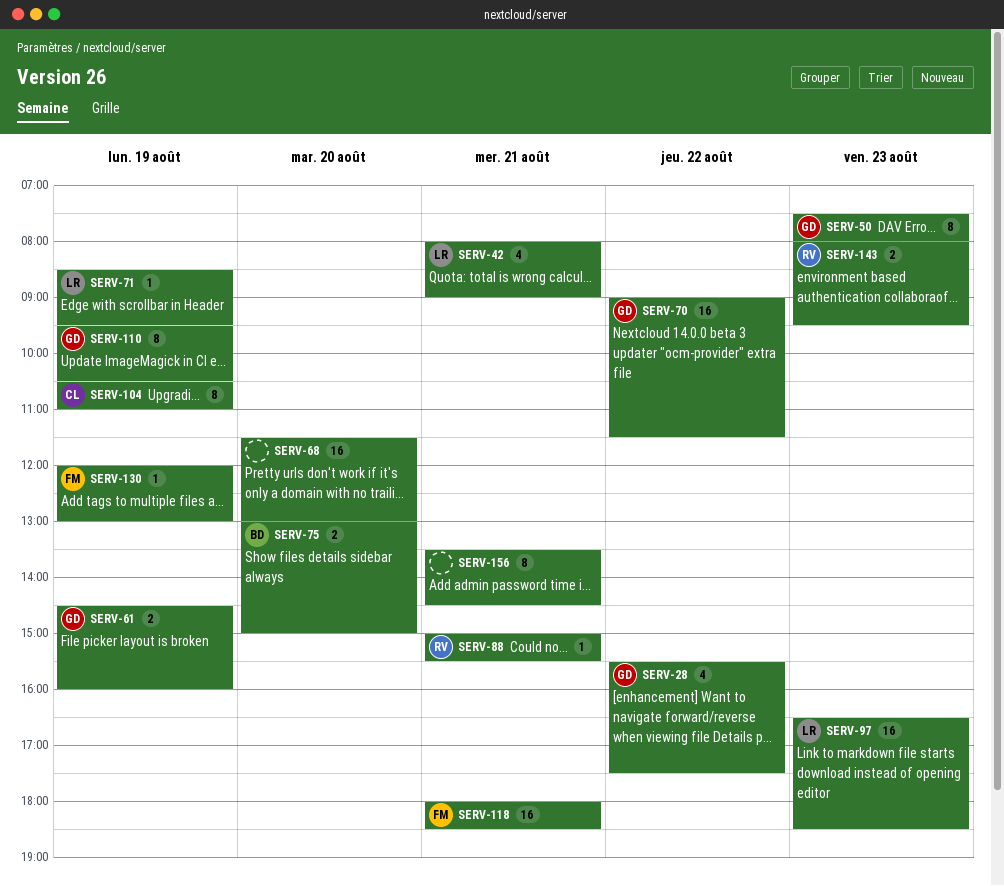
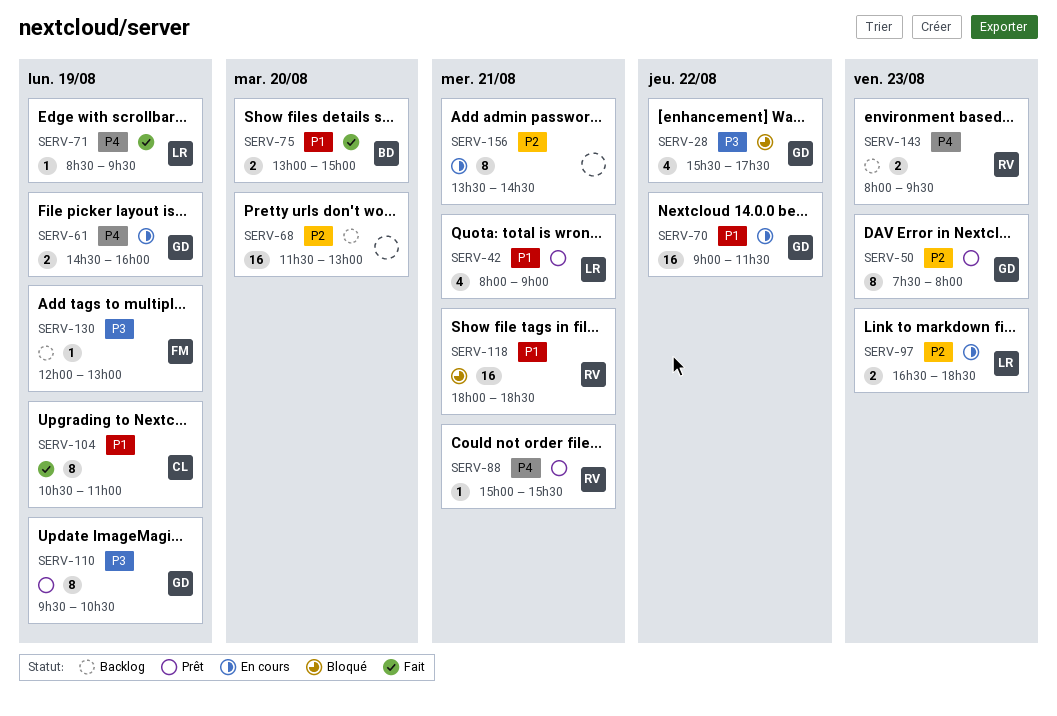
SERV-97, estimate: 16 -> 2
SERV-118, owner: FM -> RV

